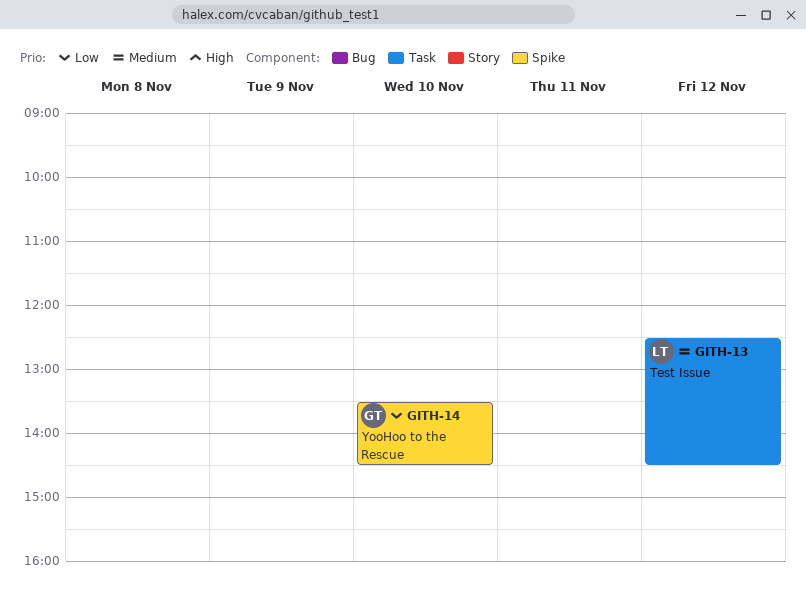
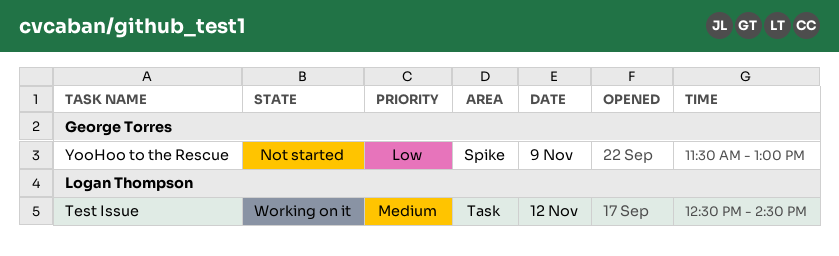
YooHoo to the Rescue, day: Nov 10 -> Nov 9
YooHoo to the Rescue, begins: 13:30 -> 11:30
YooHoo to the Rescue, ends: 14:30 -> 13:00

